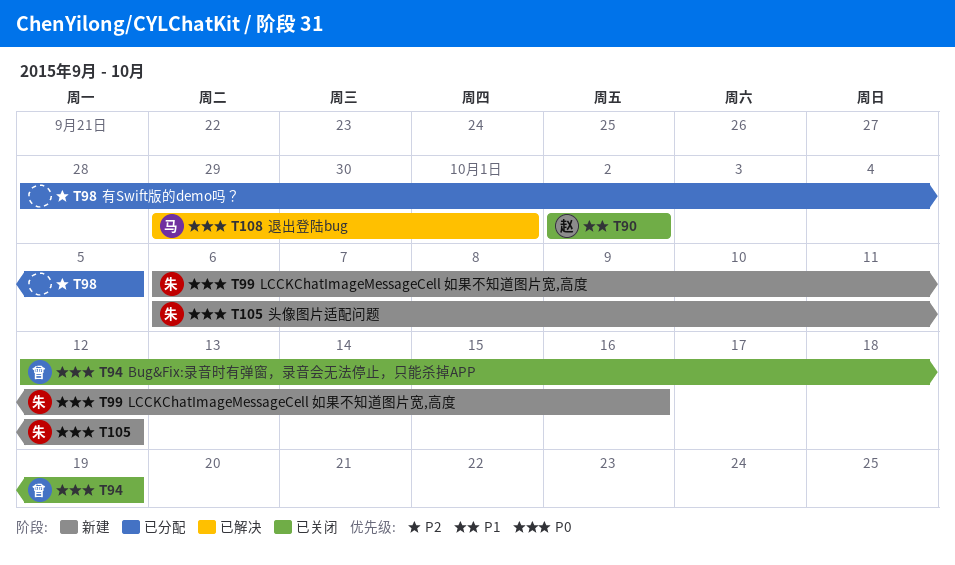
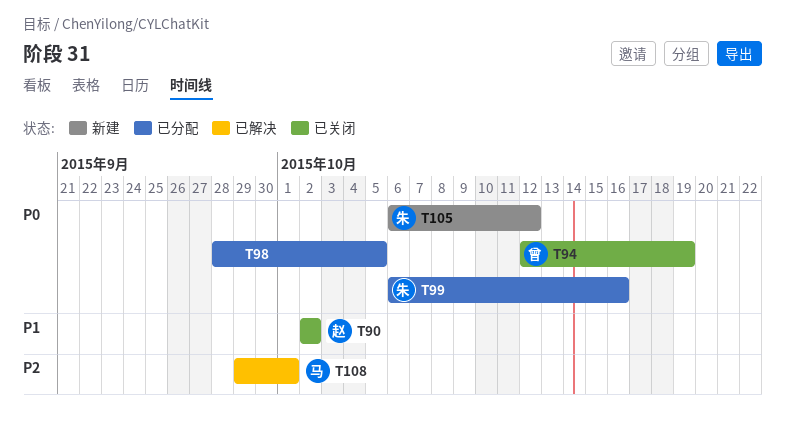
T98, priority: P2 -> P0
T99, status: 新建 -> 已分配
T108, priority: P0 -> P2

